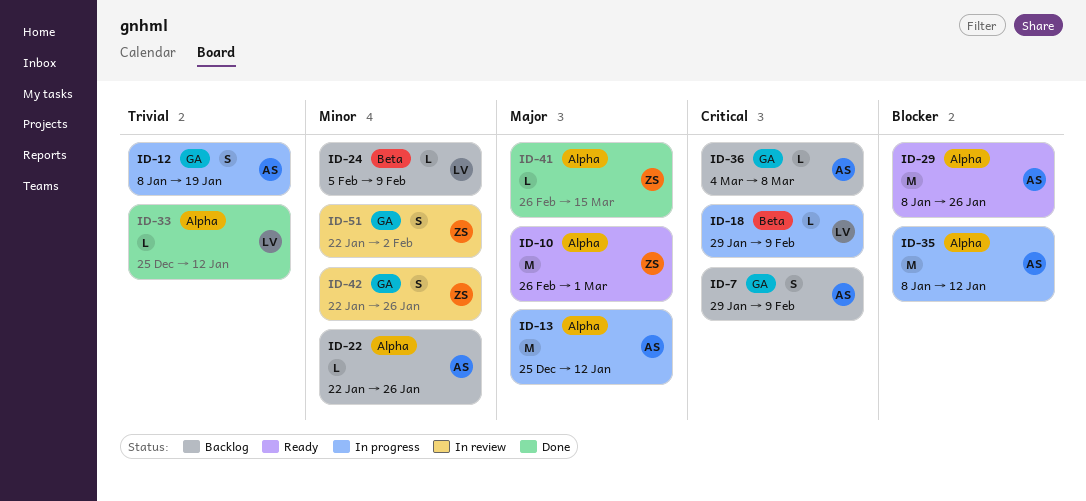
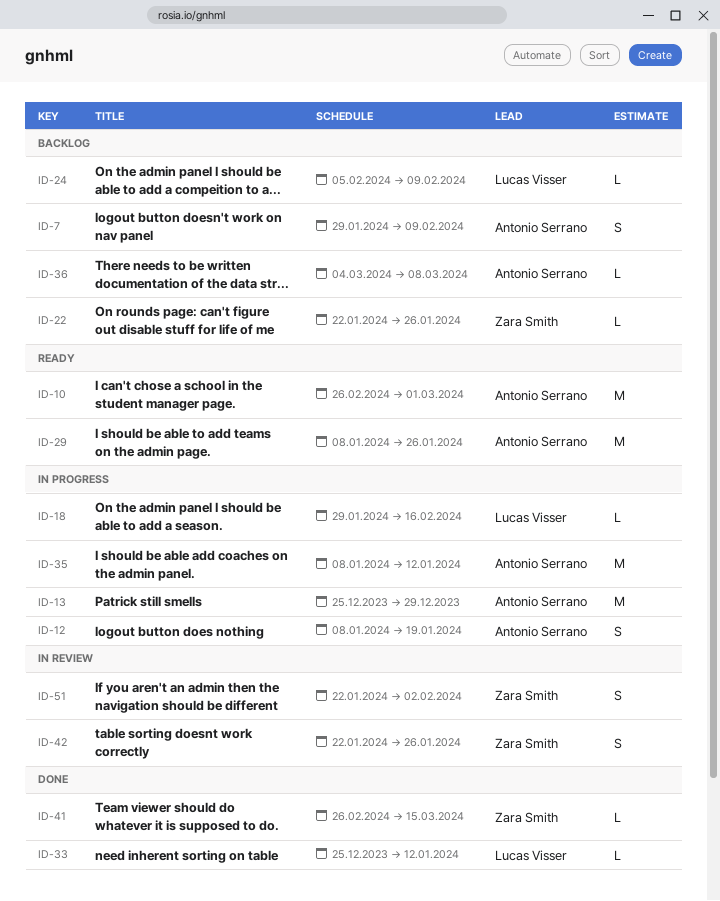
ID-10, owner: Zara Smith -> Antonio Serrano
ID-13, due: Jan 12 -> Dec 29
ID-18, due: Feb 9 -> Feb 16
ID-22, owner: Antonio Serrano -> Zara Smith

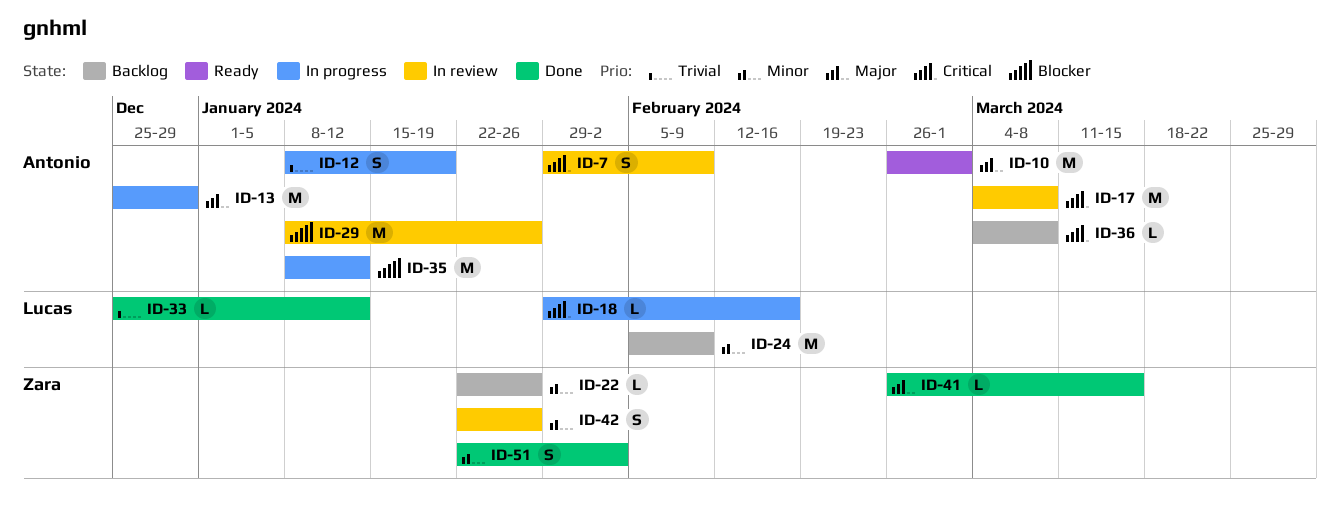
ID-7, status: Backlog -> In review
ID-17: none -> present
ID-24, estimate: L -> M
ID-29, status: Ready -> In review
ID-51, status: In review -> Done

